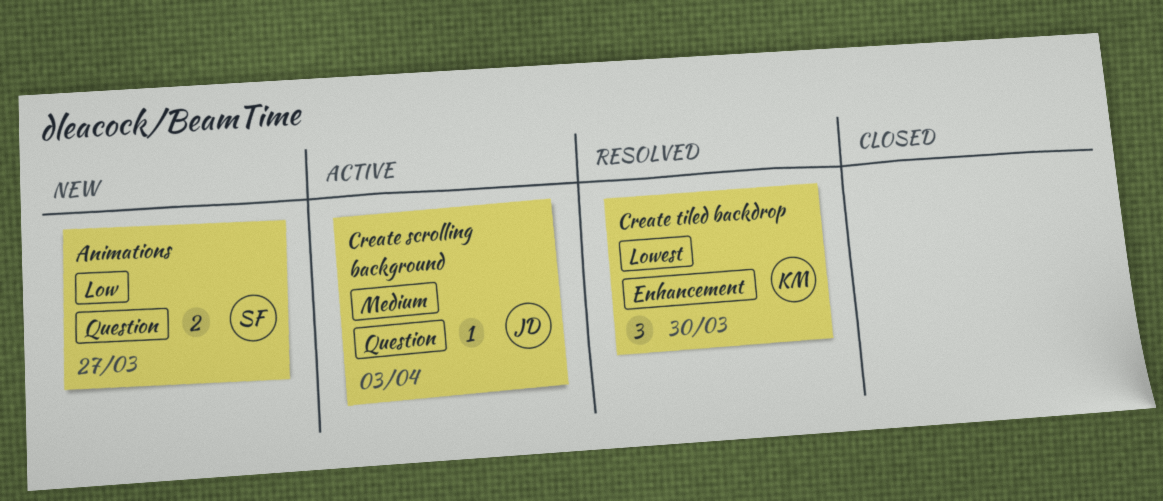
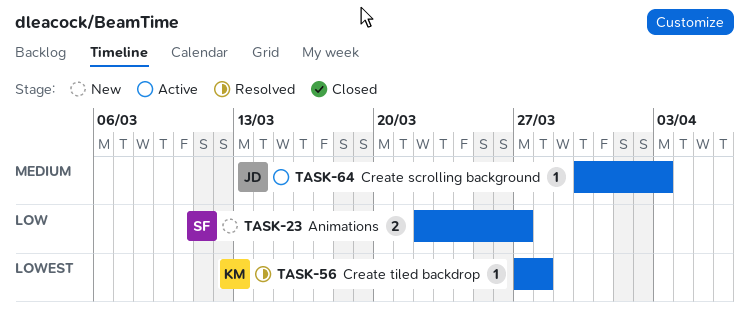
Create tiled backdrop, estimate: 3 -> 1
Create tiled backdrop, due: Mar 30 -> Mar 28

